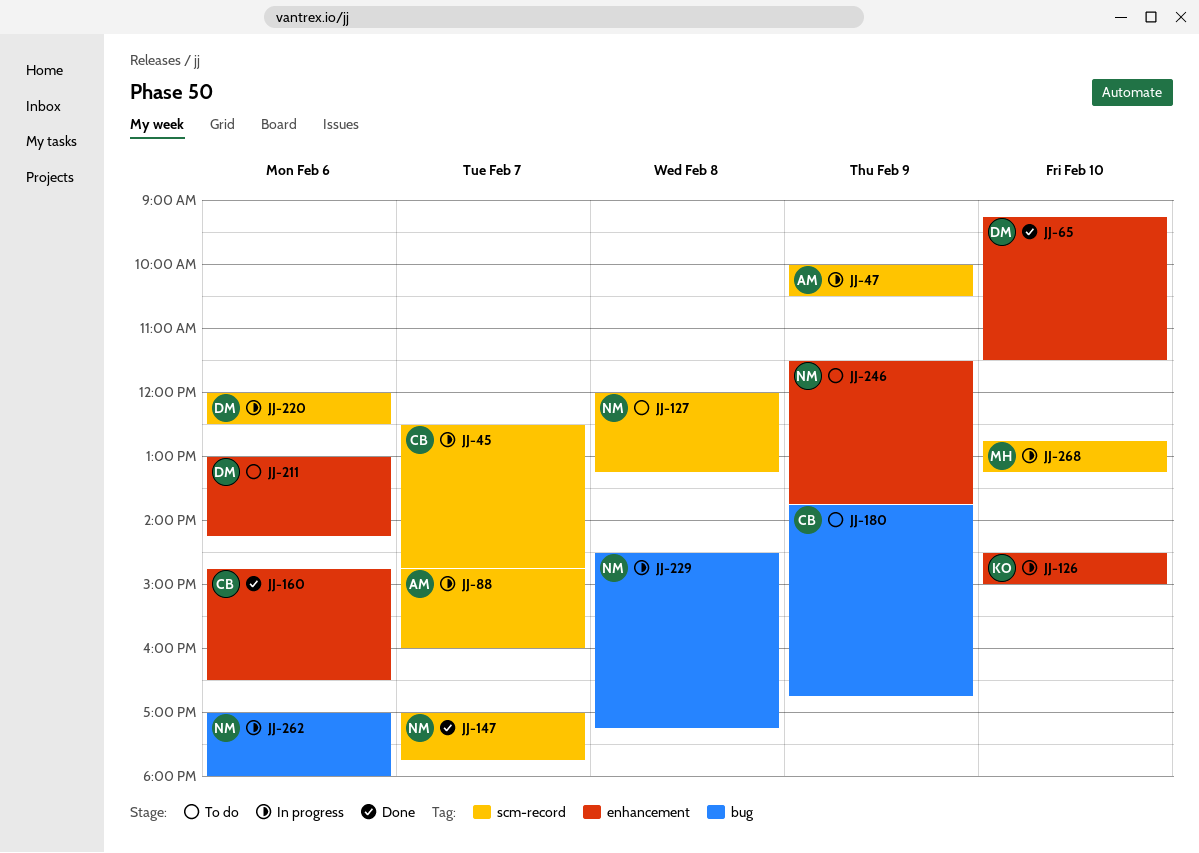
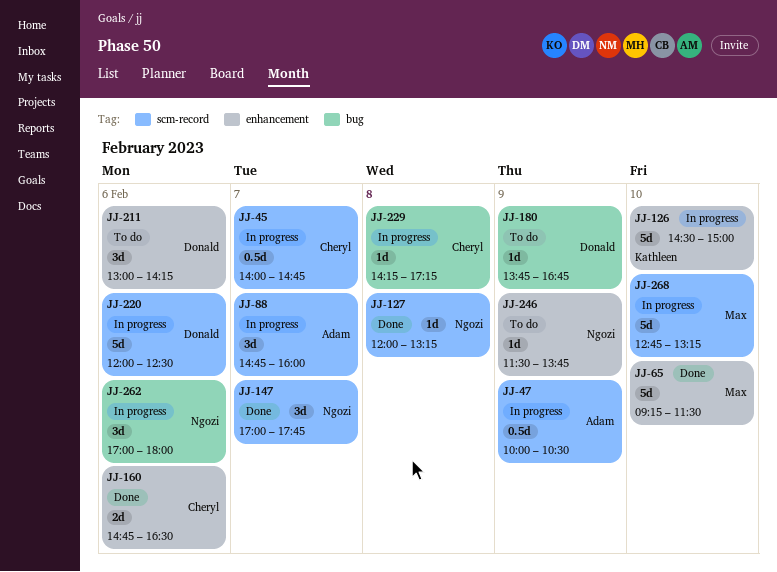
JJ-45, begins: 12:30 -> 14:00
JJ-65, owner: Donald -> Max
JJ-127, status: To do -> Done
JJ-180, owner: Cheryl -> Donald
JJ-229, owner: Ngozi -> Cheryl
JJ-229, begins: 14:30 -> 14:15

